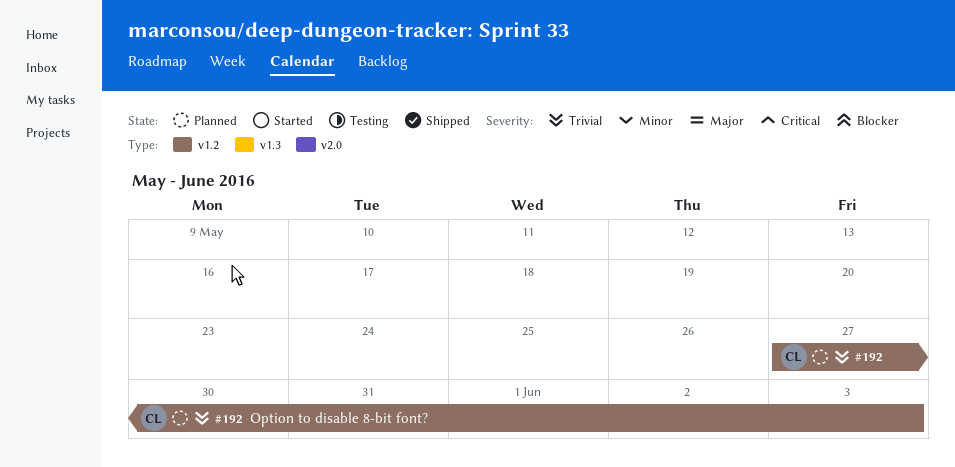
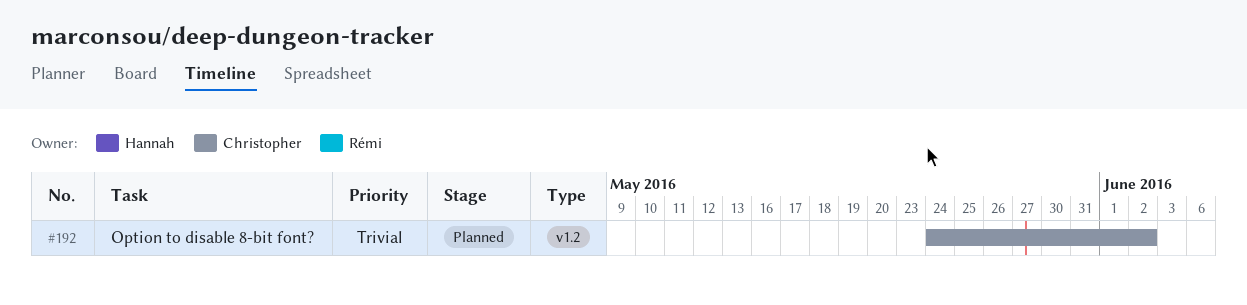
#192, start: May 27 -> May 24
#192, due: Jun 3 -> Jun 2

